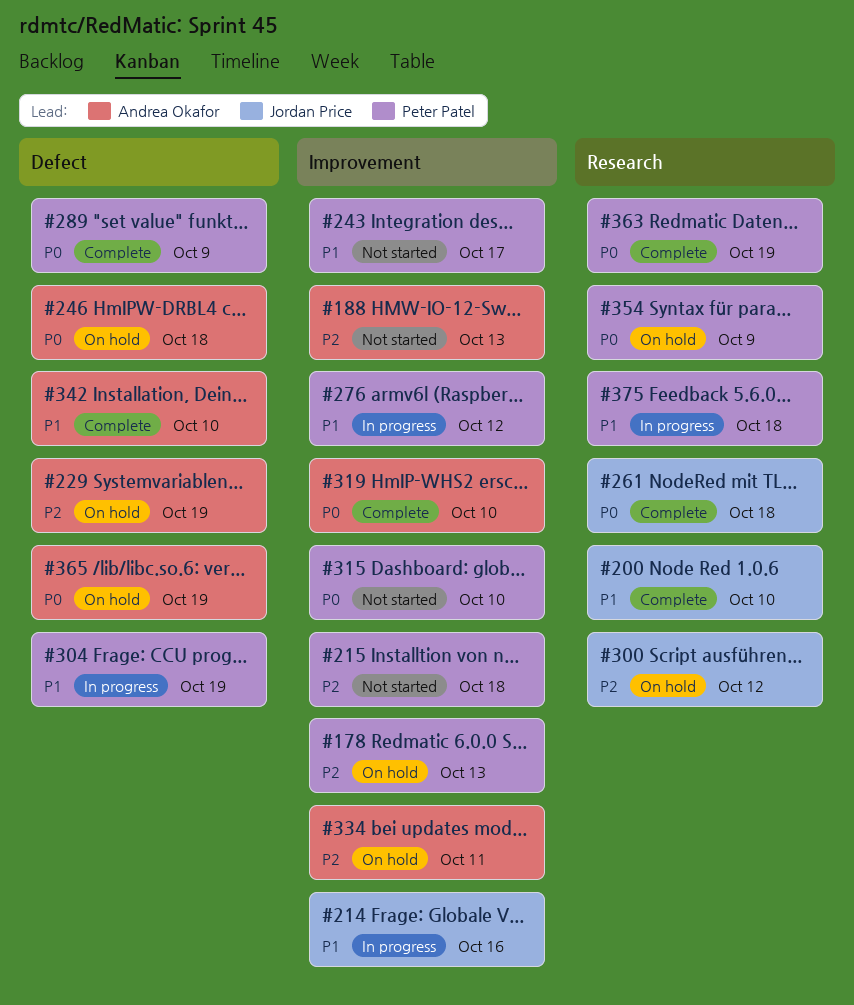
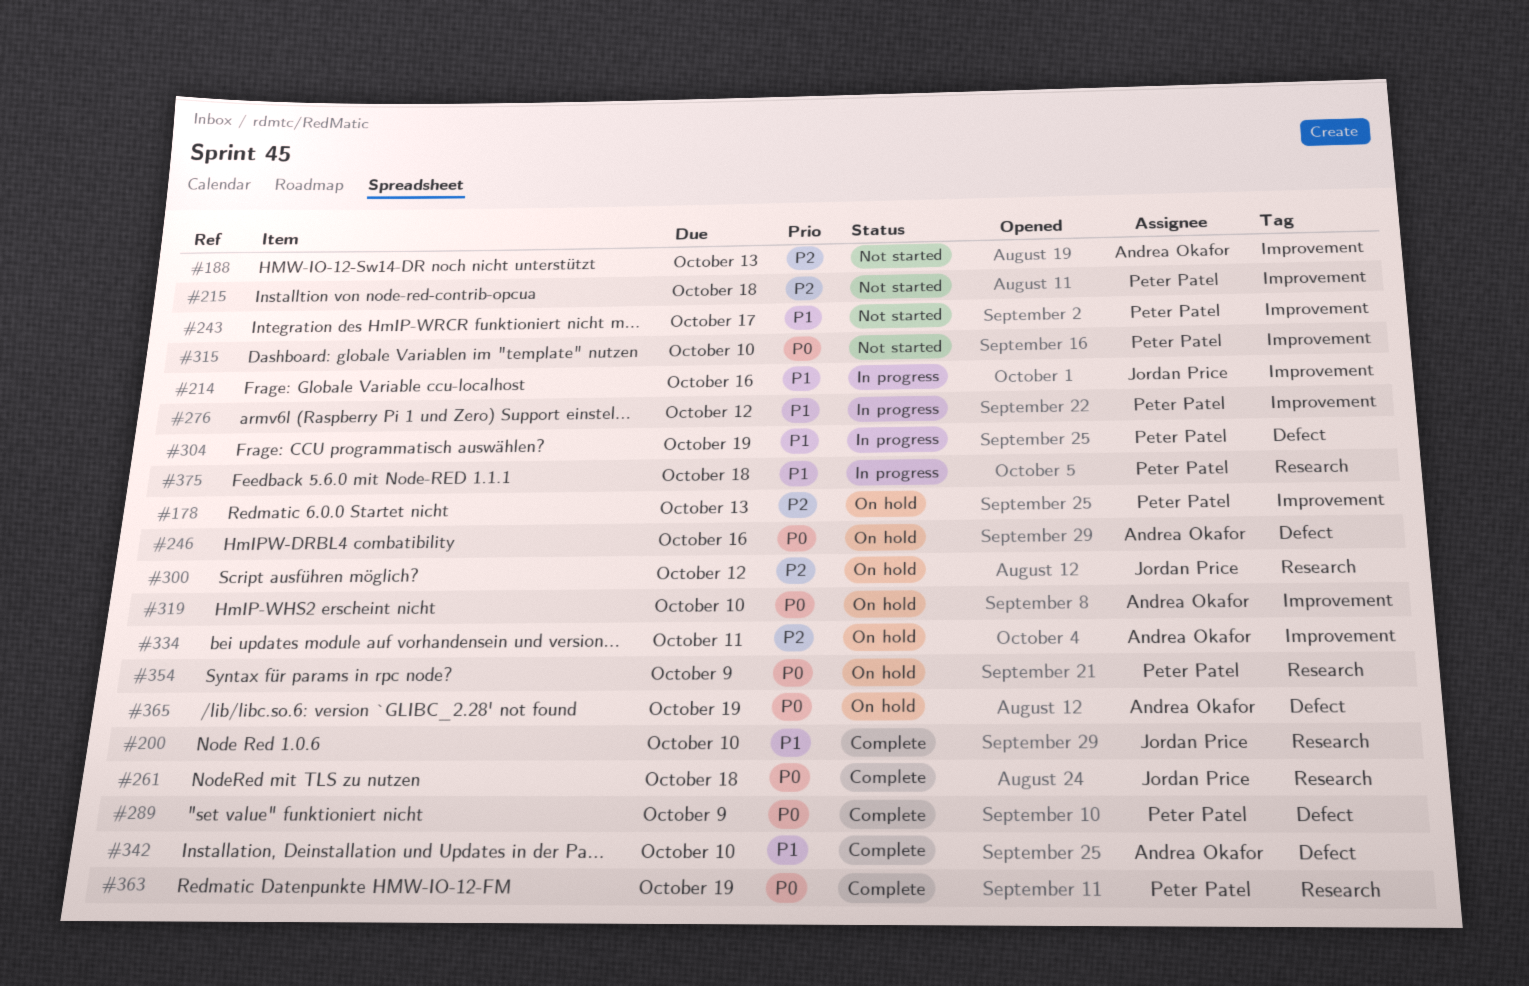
#229: present -> none
#246, due: Oct 18 -> Oct 16
#319, status: Complete -> On hold

